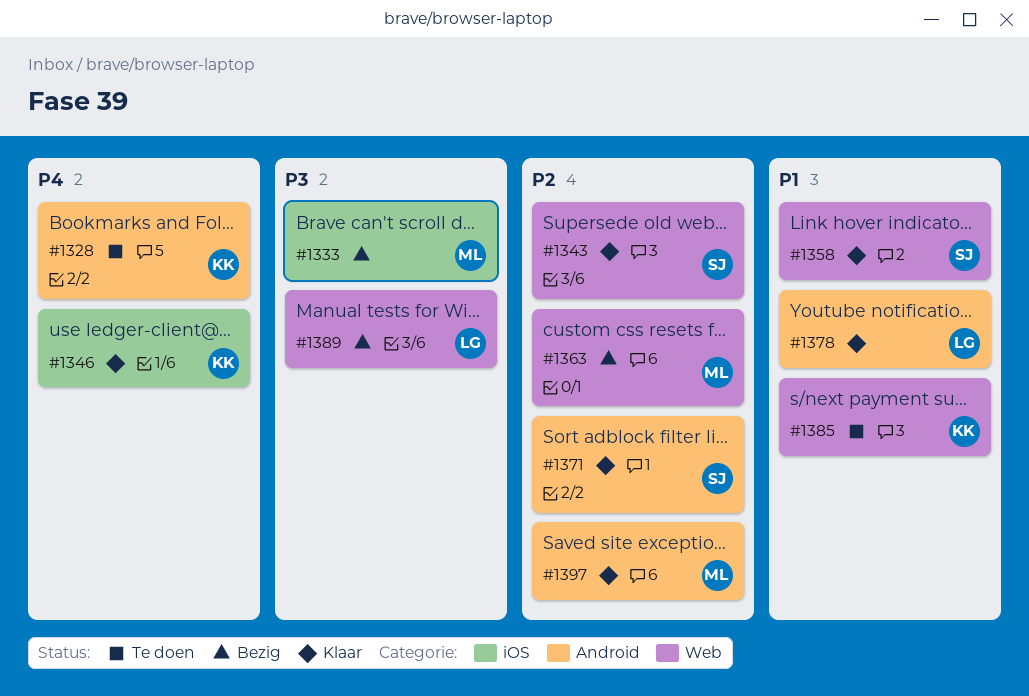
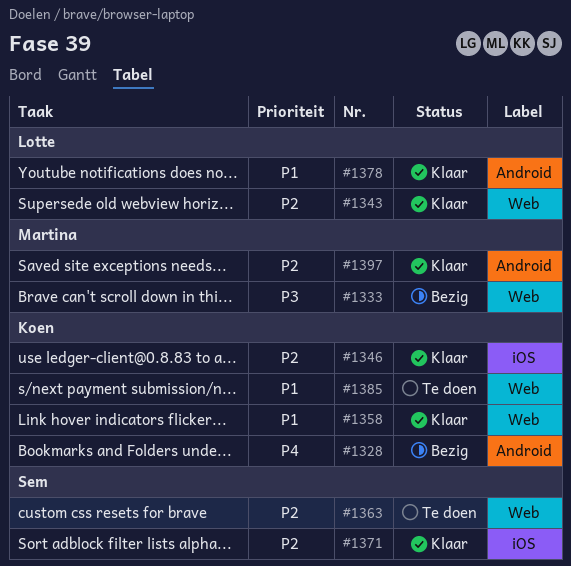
#1328, status: Te doen -> Bezig
#1333, label: iOS -> Web
#1343, owner: Sem -> Lotte
#1346, priority: P4 -> P2
#1358, owner: Sem -> Koen
#1363, status: Bezig -> Te doen
#1363, owner: Martina -> Sem
#1371, label: Android -> iOS
#1389: present -> none

